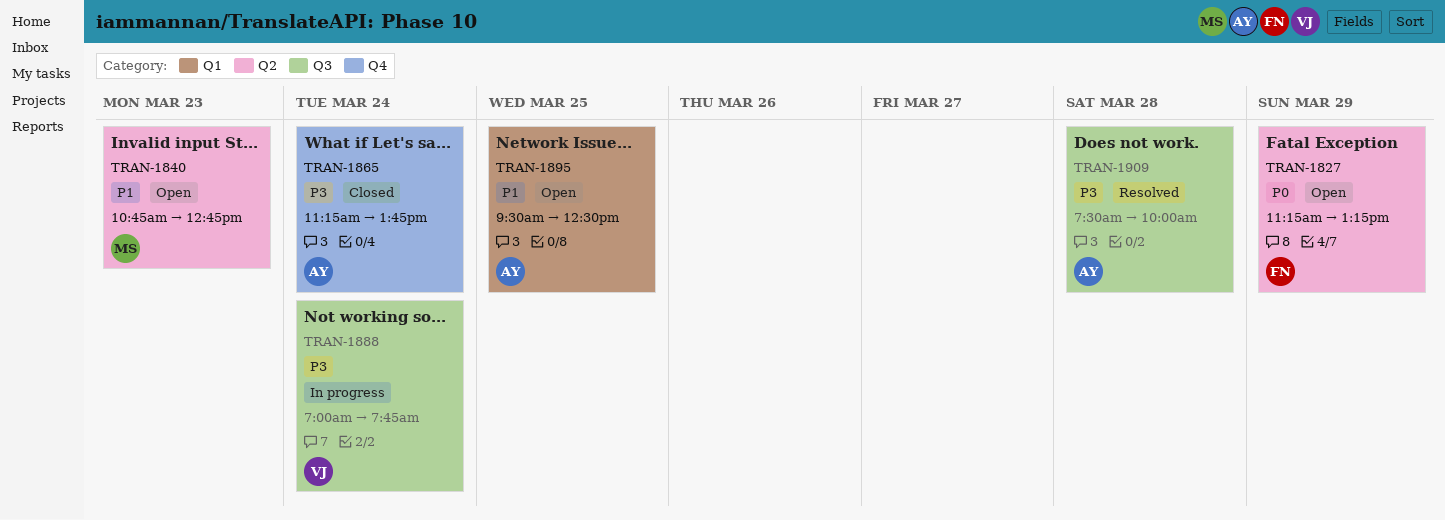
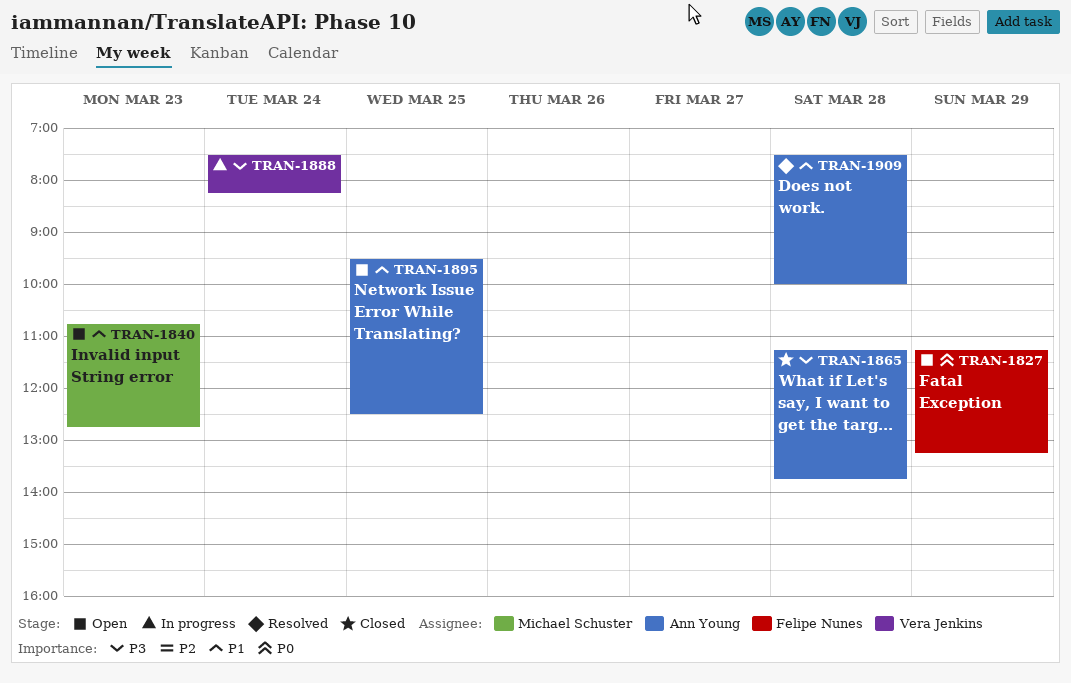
TRAN-1865, day: Mar 24 -> Mar 28
TRAN-1888, begins: 07:00 -> 07:30
TRAN-1888, ends: 07:45 -> 08:15
TRAN-1909, priority: P3 -> P1

